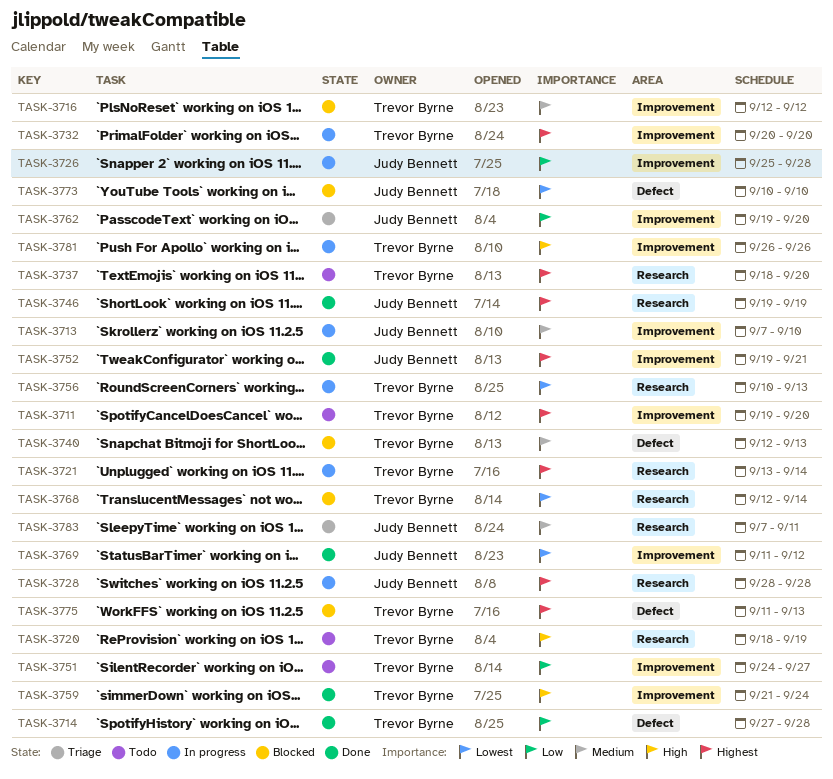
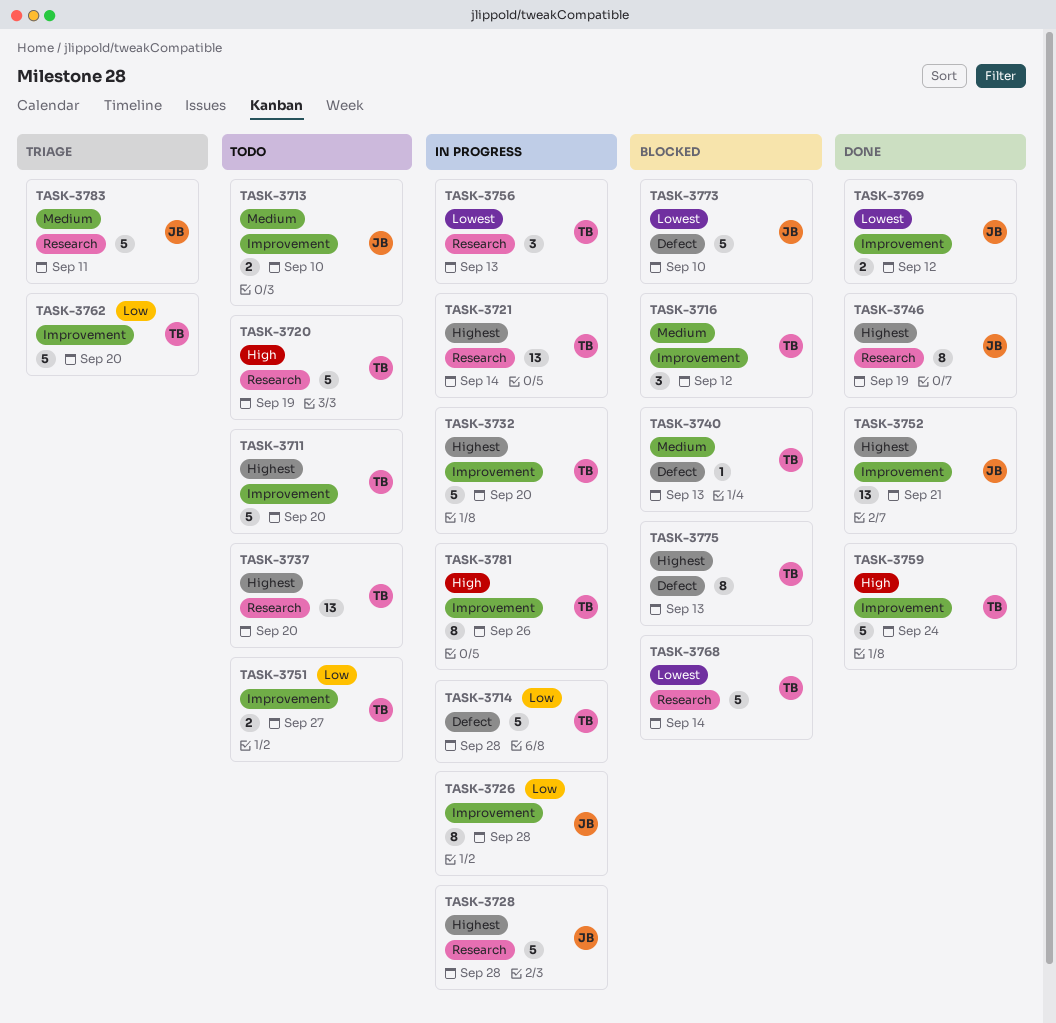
TASK-3713, status: In progress -> Todo
TASK-3714, status: Done -> In progress
TASK-3762, owner: Judy Bennett -> Trevor Byrne

